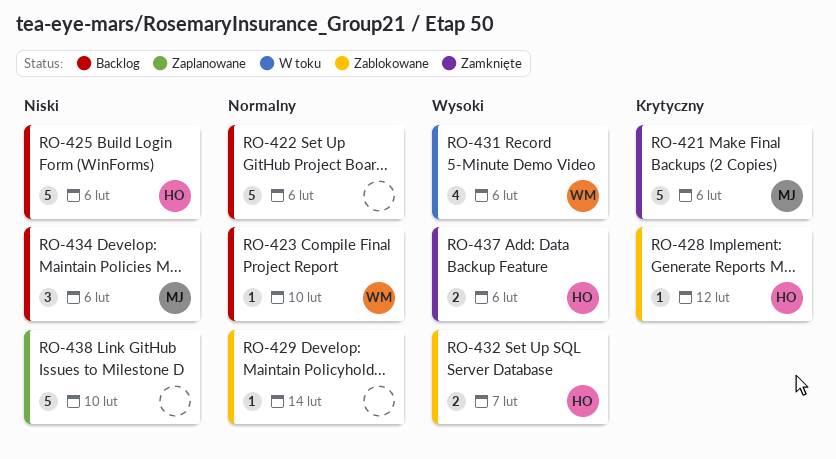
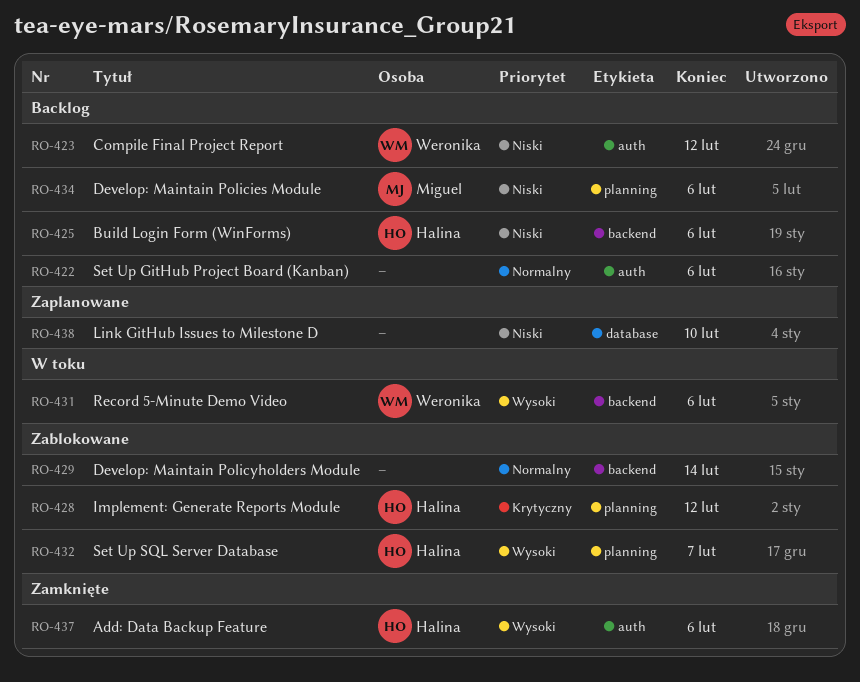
RO-421: present -> none
RO-423, priority: Normalny -> Niski
RO-423, due: Feb 10 -> Feb 12

